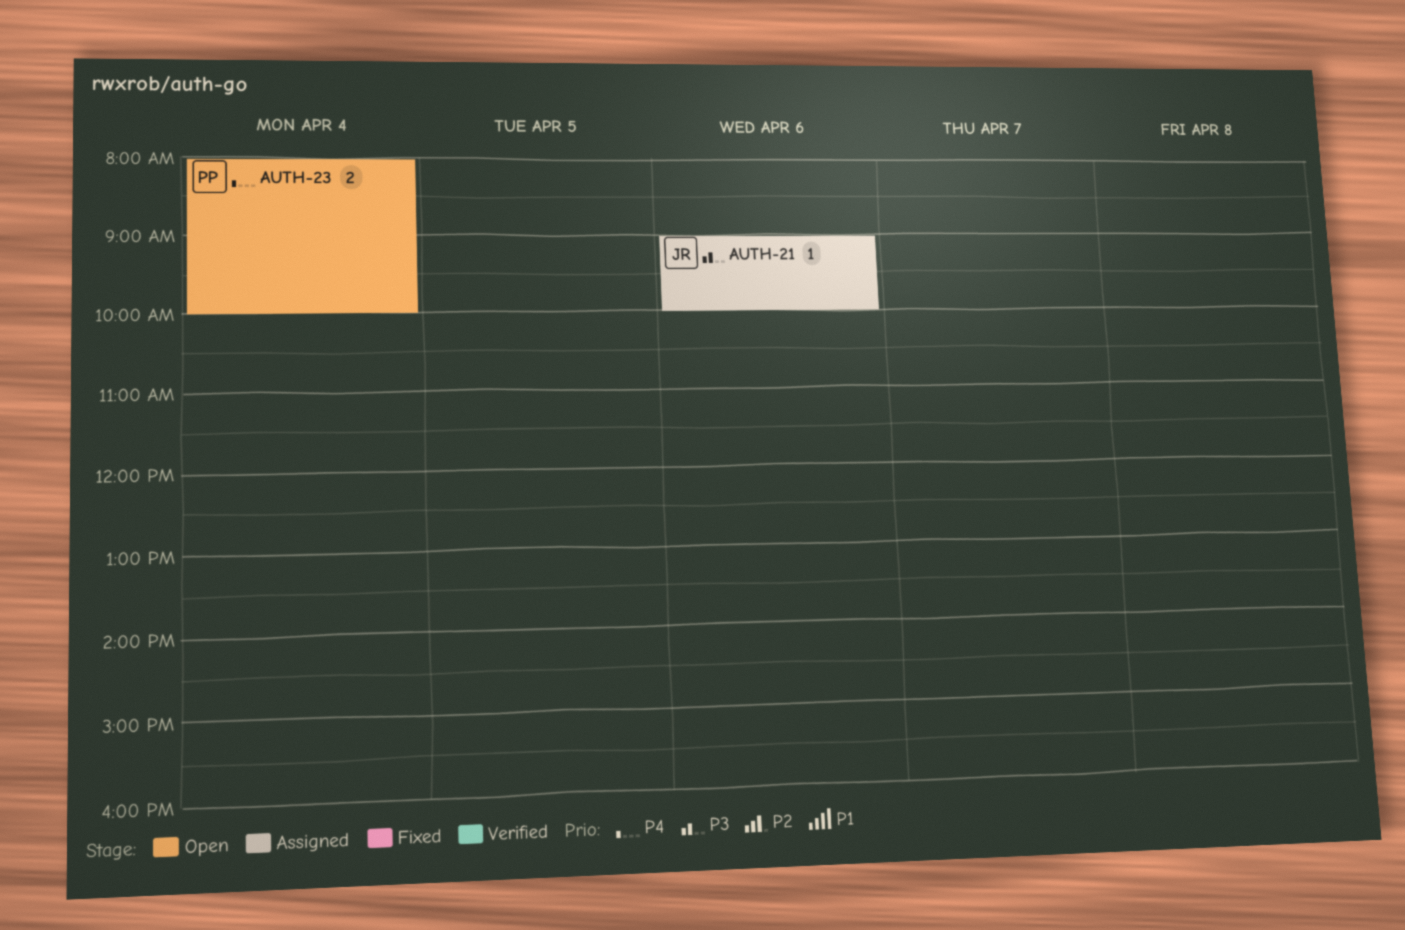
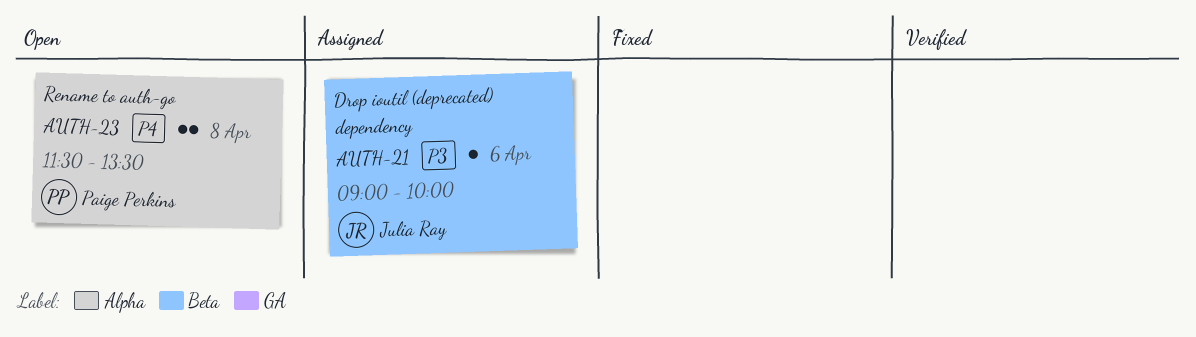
AUTH-23, day: Apr 4 -> Apr 8
AUTH-23, begins: 08:00 -> 11:30
AUTH-23, ends: 10:00 -> 13:30

